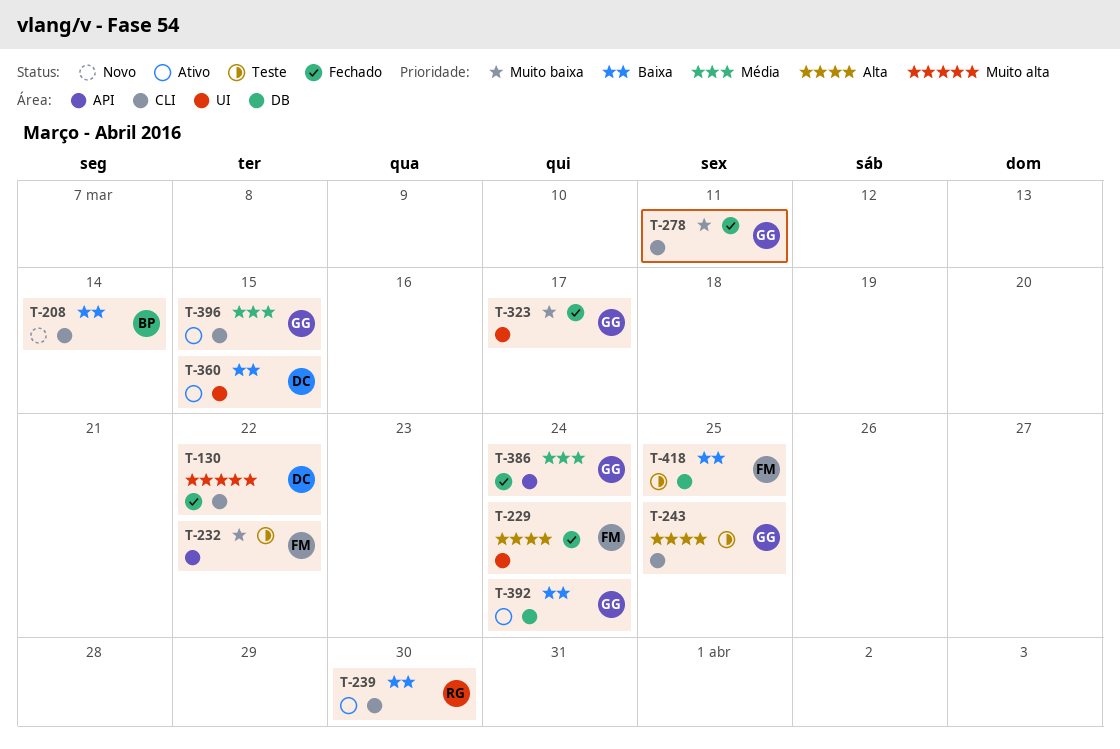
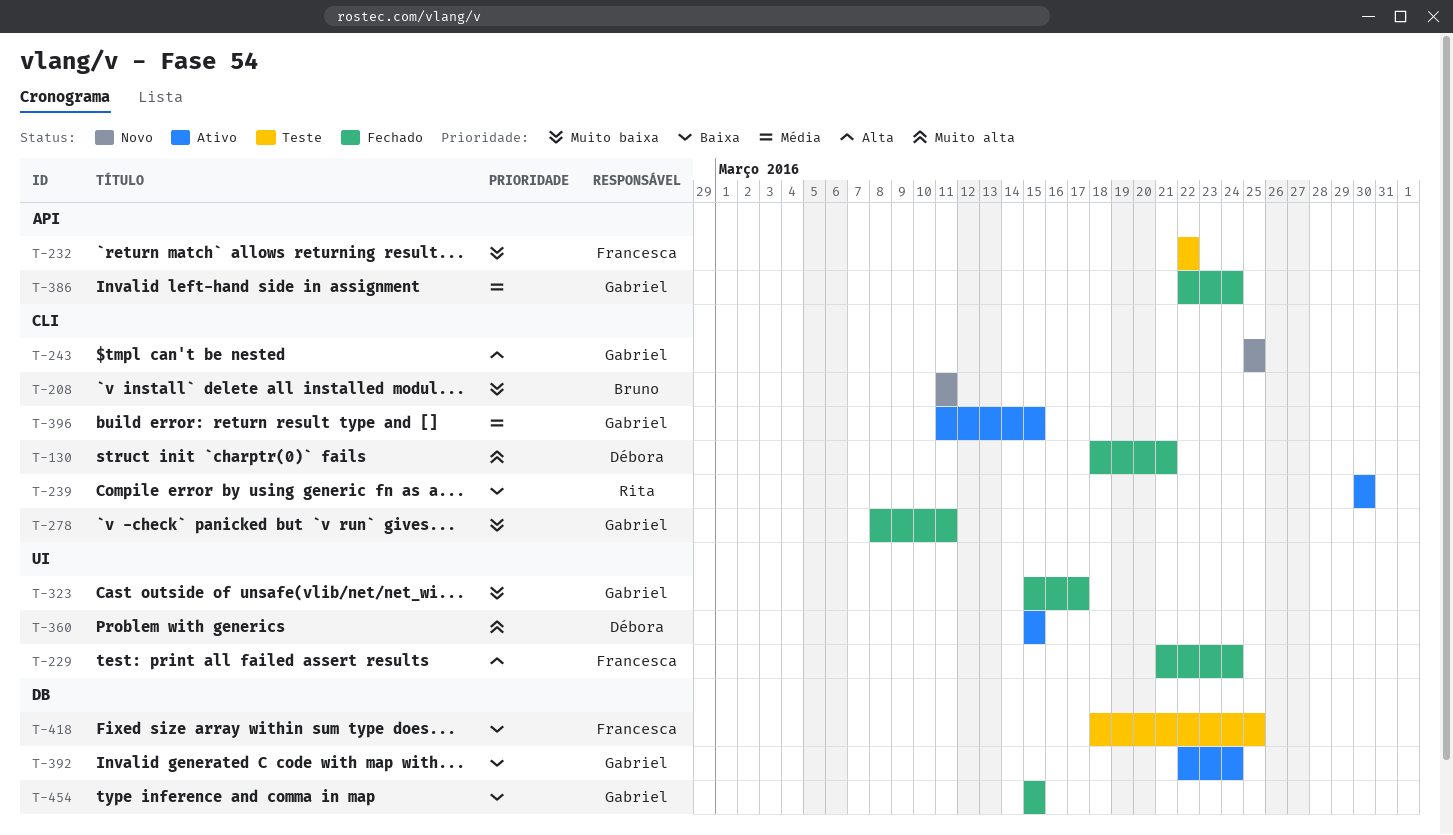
T-130, due: Mar 22 -> Mar 21
T-208, priority: Baixa -> Muito baixa
T-208, due: Mar 14 -> Mar 11
T-243, status: Teste -> Novo
T-360, priority: Baixa -> Muito alta
T-454: none -> present

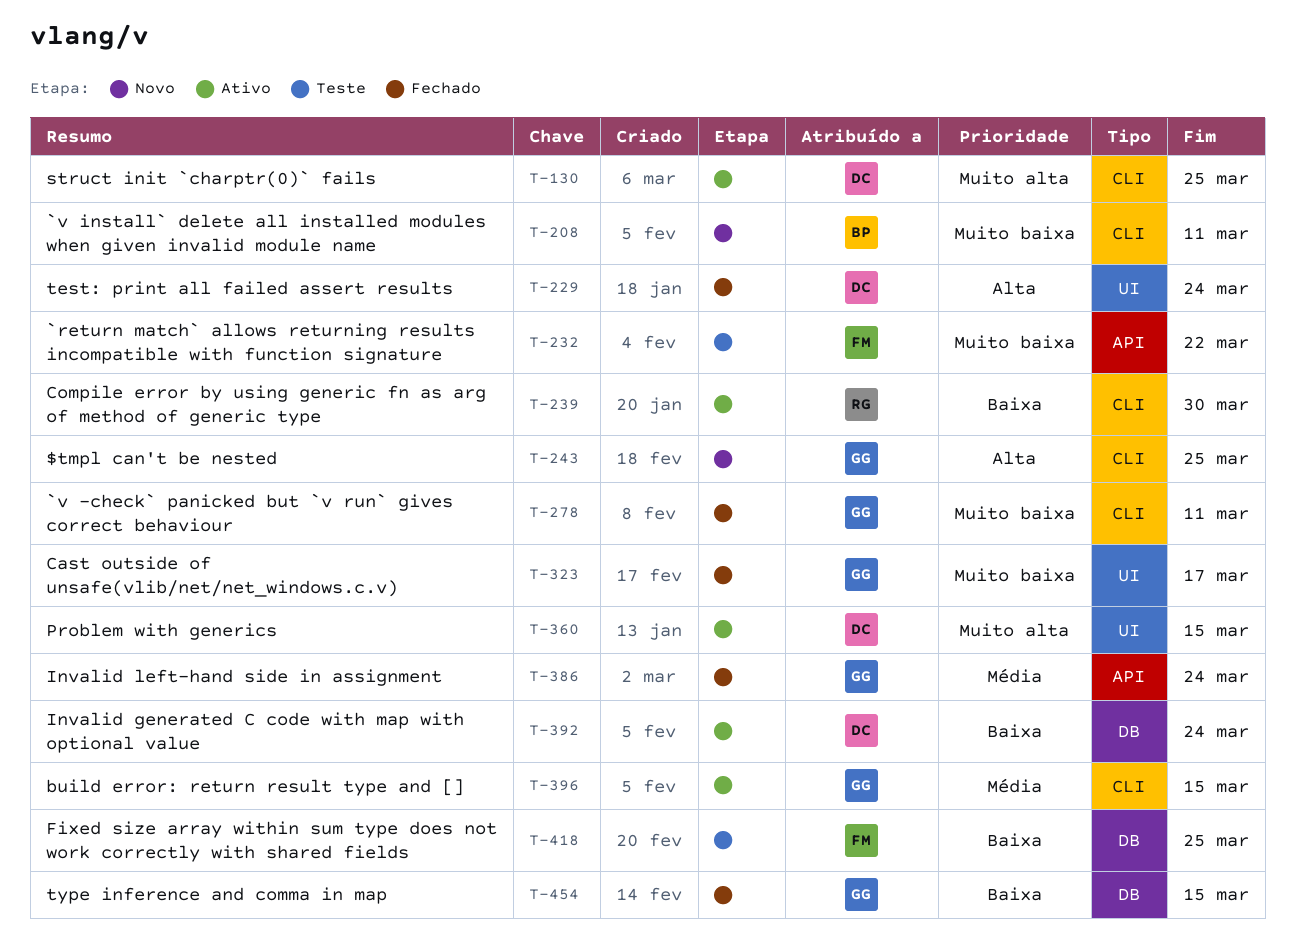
T-130, status: Fechado -> Ativo
T-130, due: Mar 21 -> Mar 25
T-229, owner: Francesca -> Débora
T-392, owner: Gabriel -> Débora

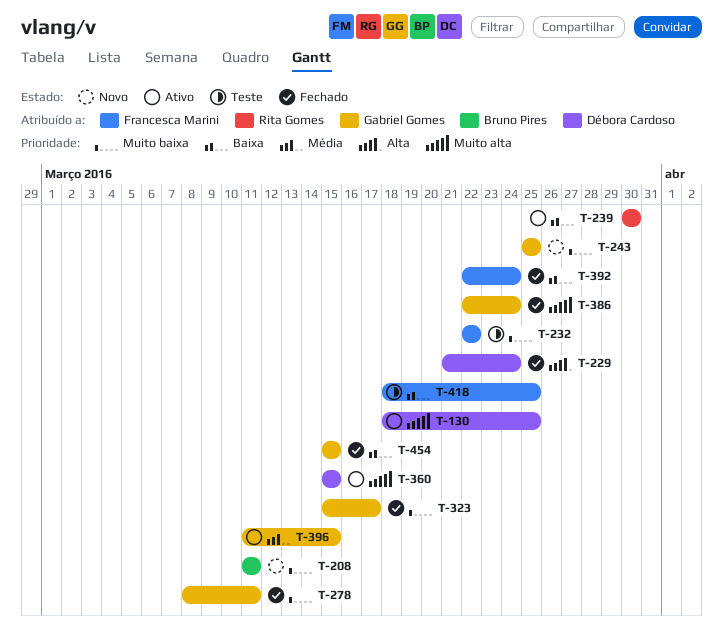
T-243, priority: Alta -> Muito baixa
T-386, priority: Média -> Muito alta
T-392, status: Ativo -> Fechado
T-392, owner: Débora Cardoso -> Francesca Marini

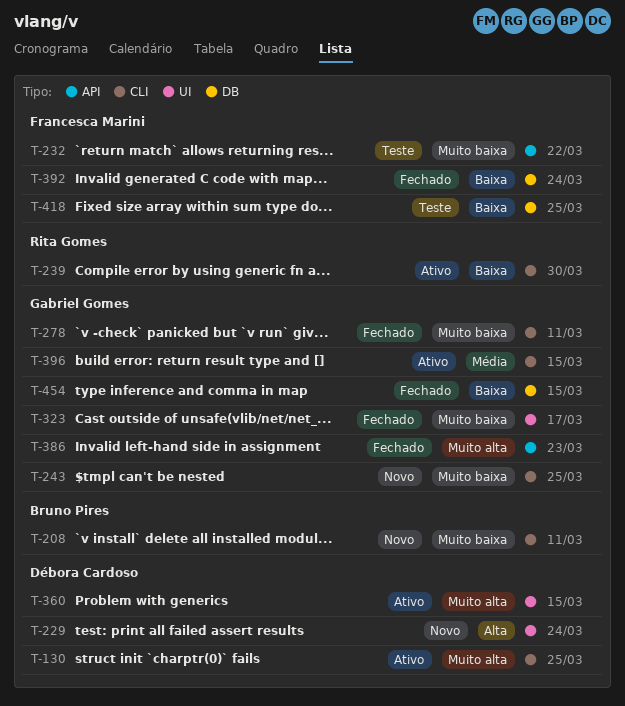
T-229, status: Fechado -> Novo
T-386, due: Mar 24 -> Mar 23

